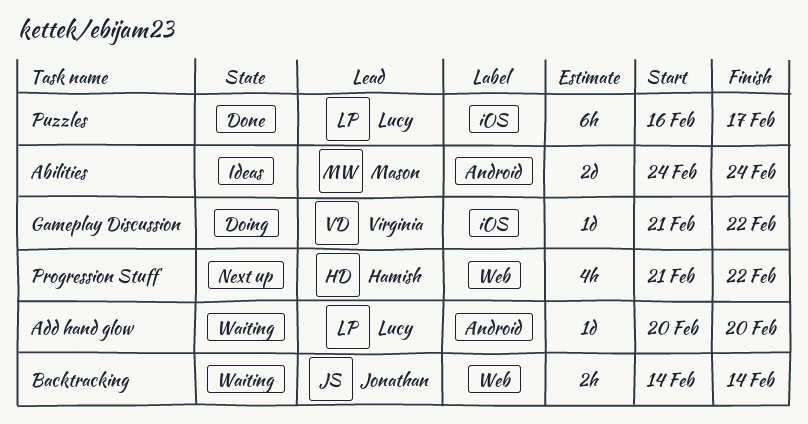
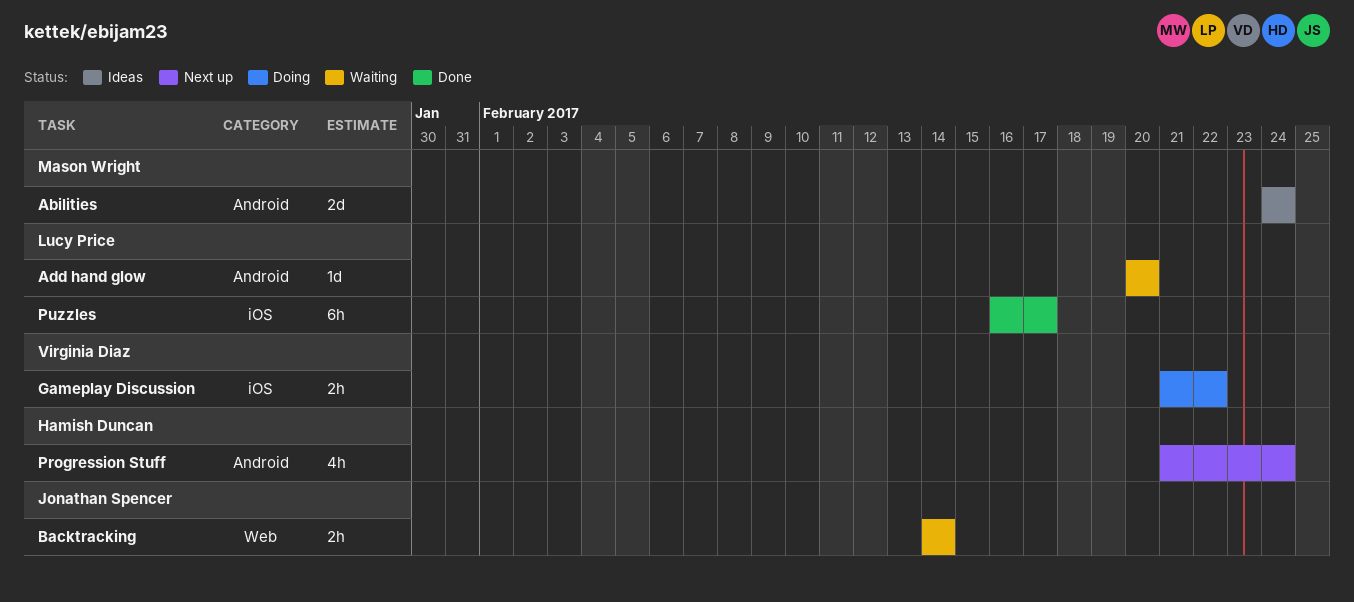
Gameplay Discussion, estimate: 1d -> 2h
Progression Stuff, label: Web -> Android
Progression Stuff, due: Feb 22 -> Feb 24

